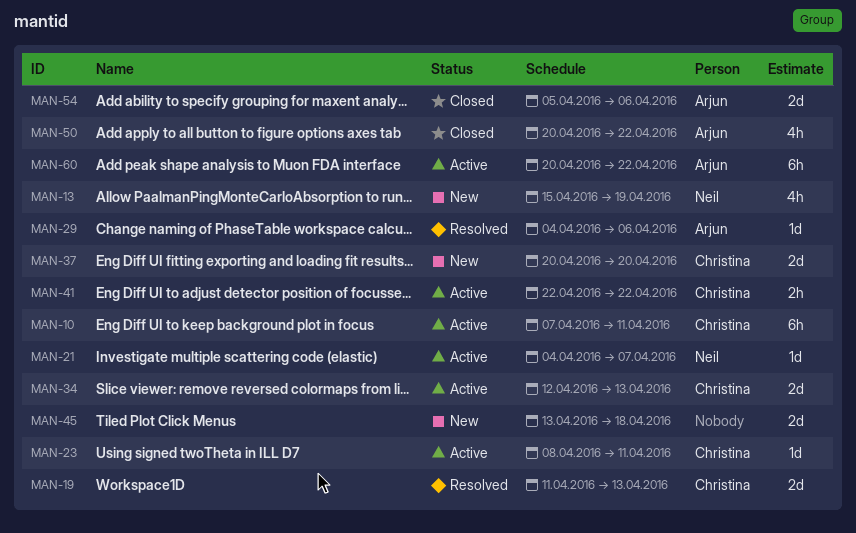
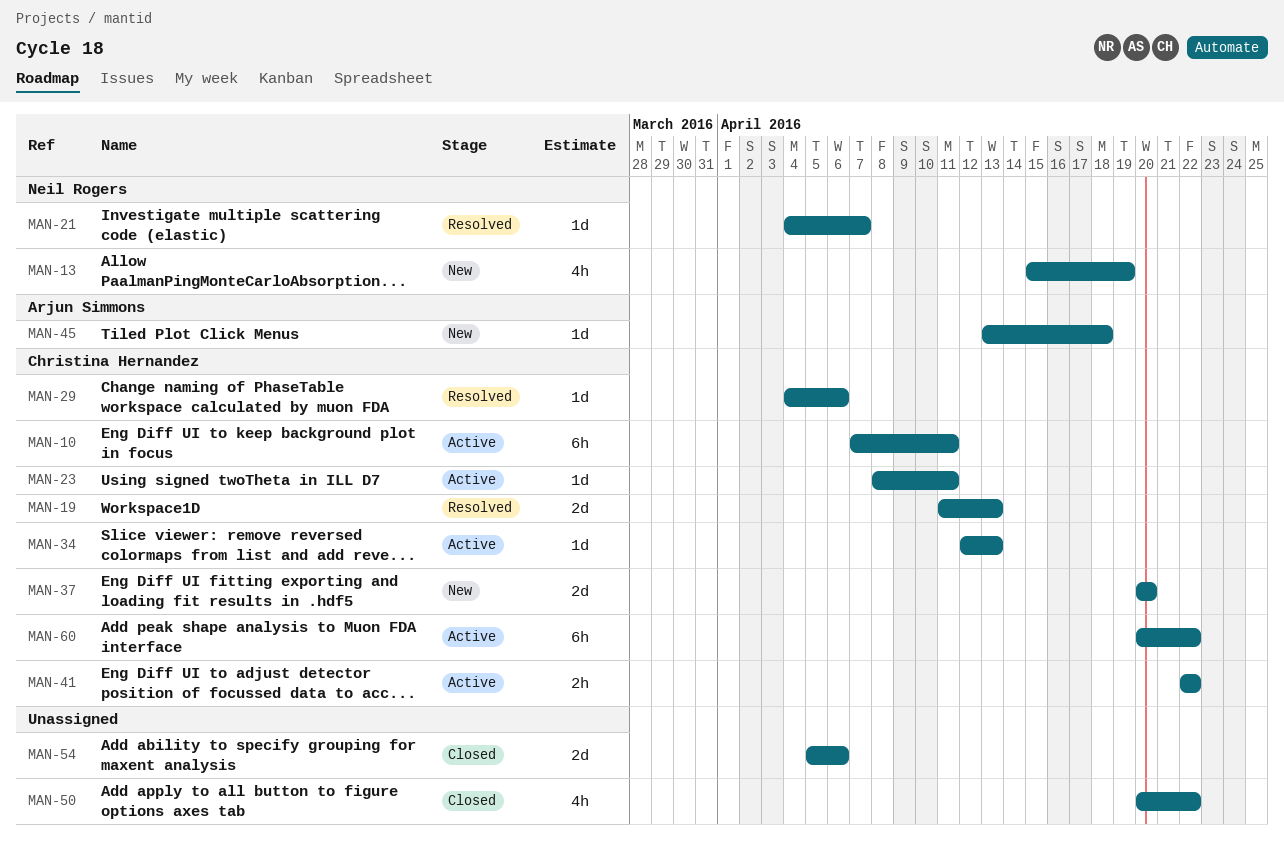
MAN-21, status: Active -> Resolved
MAN-29, owner: Arjun Simmons -> Christina Hernandez
MAN-34, estimate: 2d -> 1d
MAN-45, owner: none -> Arjun Simmons
MAN-45, estimate: 2d -> 1d
MAN-50, owner: Arjun Simmons -> none
MAN-54, owner: Arjun Simmons -> none
MAN-60, owner: Arjun Simmons -> Christina Hernandez

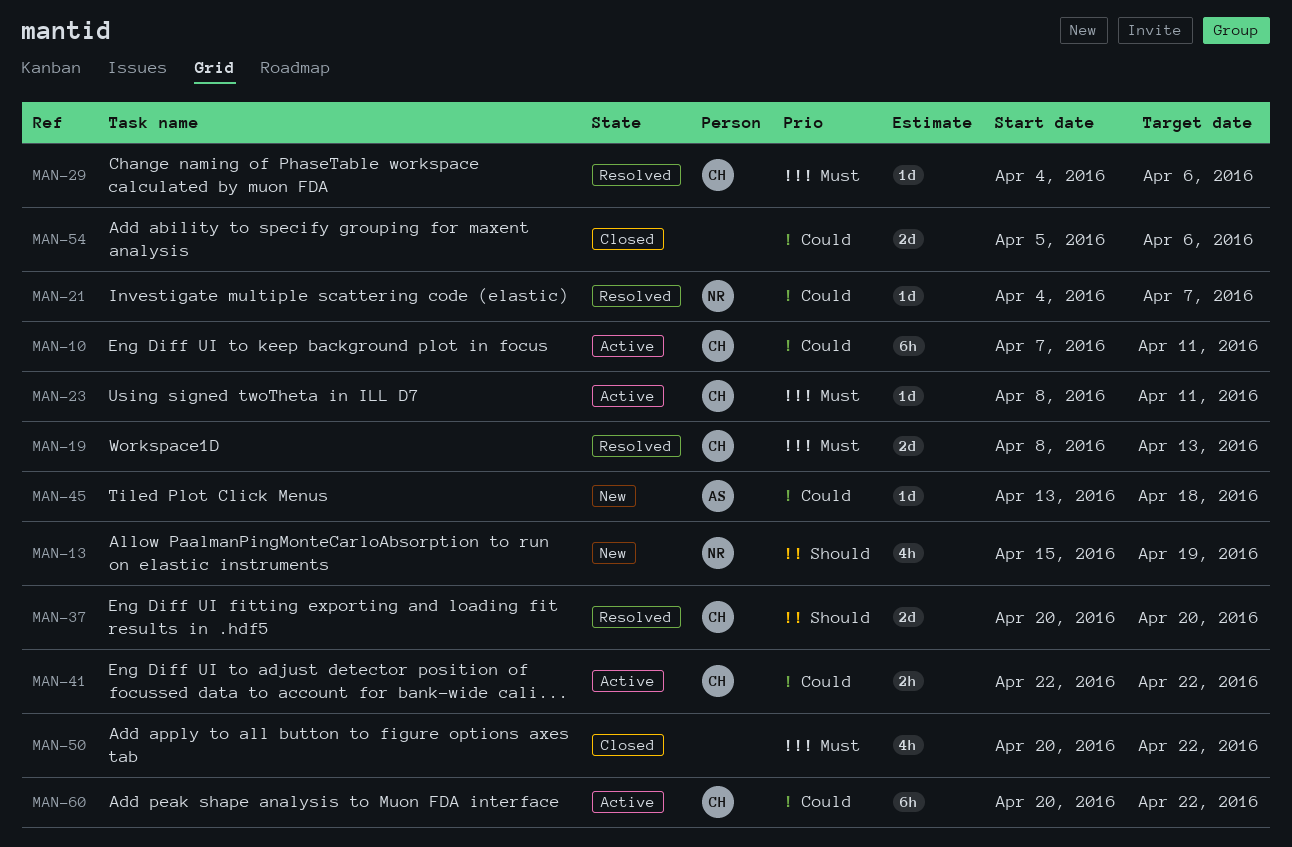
MAN-19, start: Apr 11 -> Apr 8
MAN-34: present -> none
MAN-37, status: New -> Resolved

